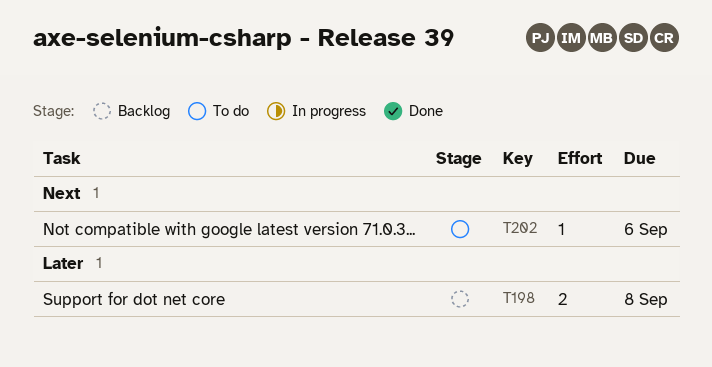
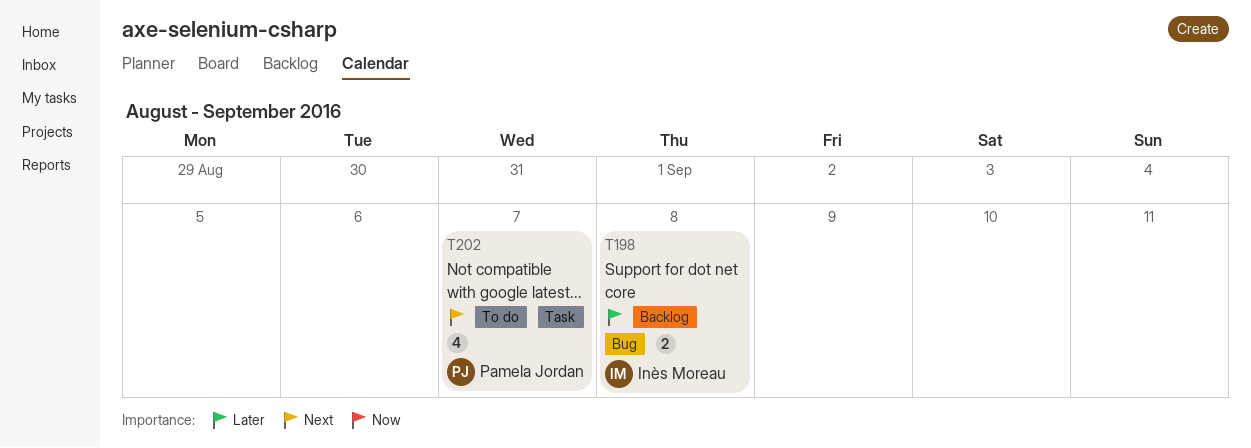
T202, estimate: 1 -> 4
T202, due: Sep 6 -> Sep 7

